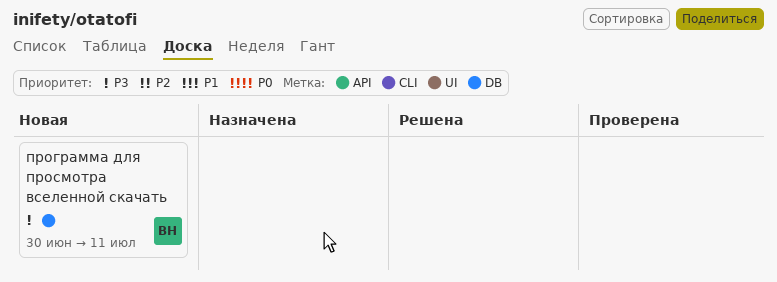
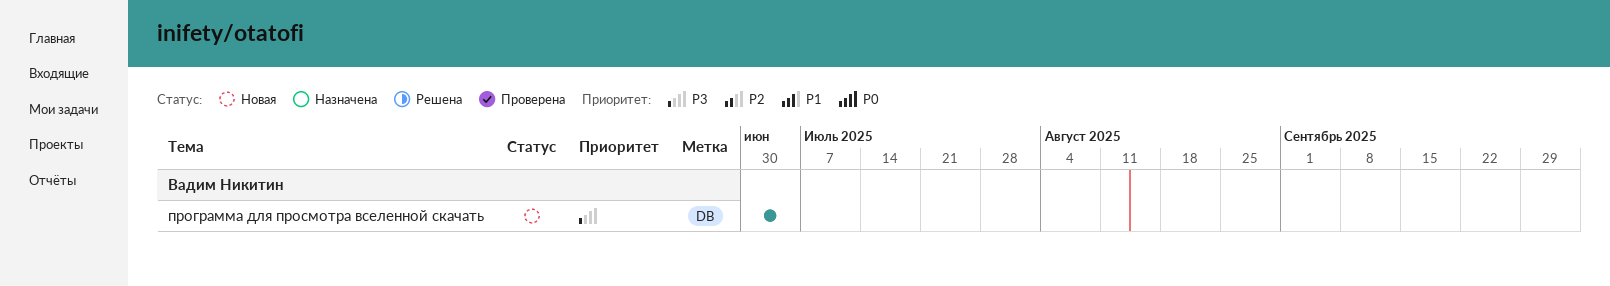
программа для просмотра вселенной скачать, due: Jul 11 -> Jul 4

